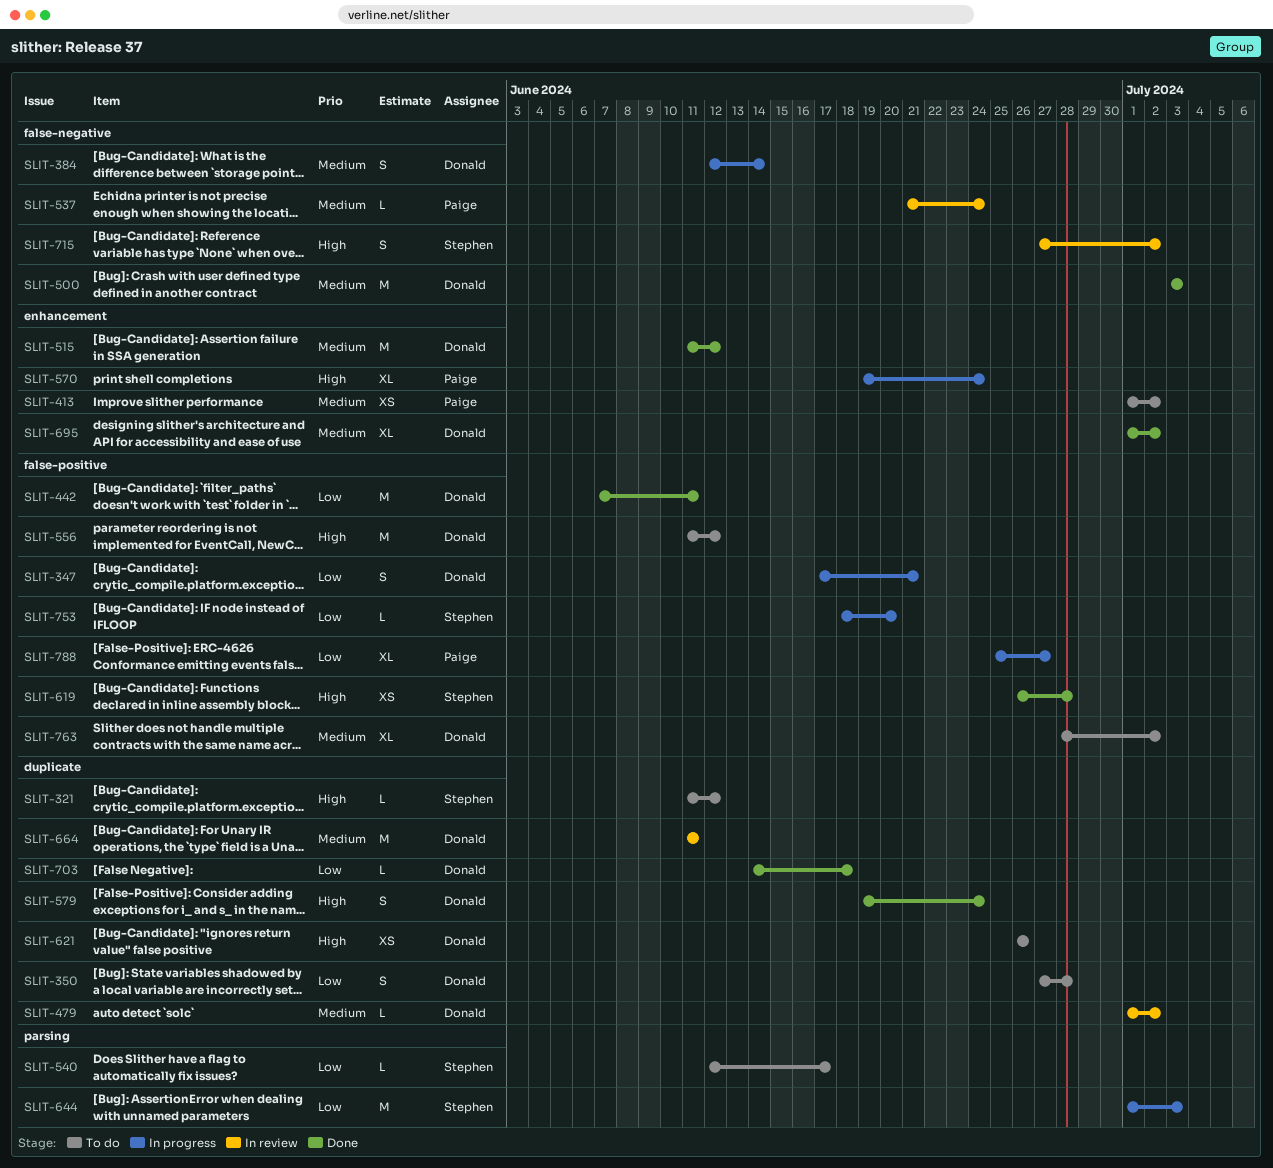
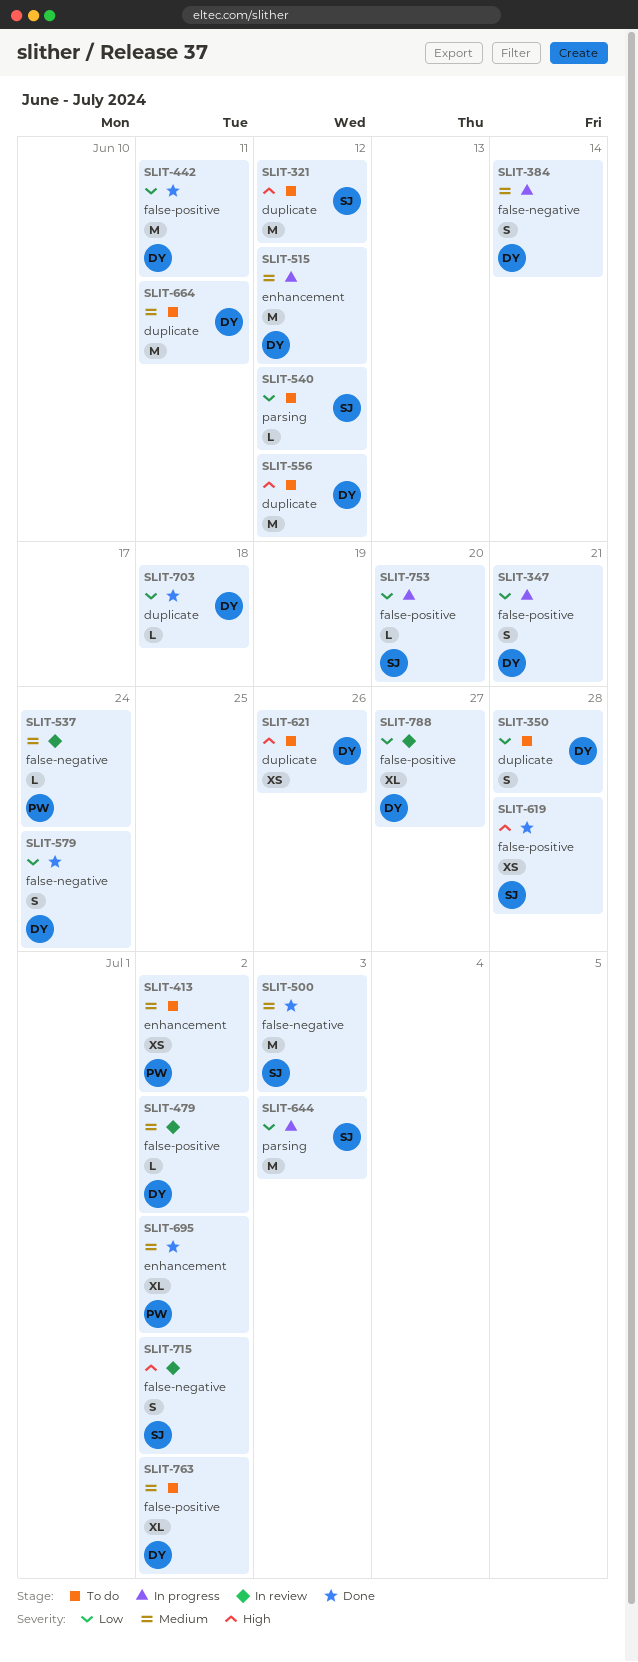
SLIT-321, estimate: L -> M
SLIT-479, label: duplicate -> false-positive
SLIT-500, owner: Donald -> Stephen
SLIT-515, status: Done -> In progress
SLIT-540, due: Jun 17 -> Jun 12
SLIT-556, label: false-positive -> duplicate
SLIT-570: present -> none
SLIT-579, priority: High -> Low
SLIT-579, label: duplicate -> false-negative
SLIT-664, status: In review -> To do
SLIT-695, owner: Donald -> Paige
SLIT-788, status: In progress -> In review
SLIT-788, owner: Paige -> Donald

